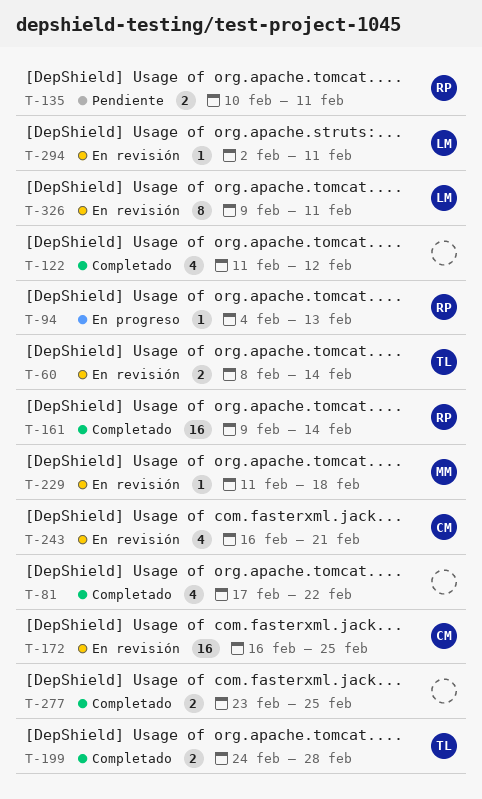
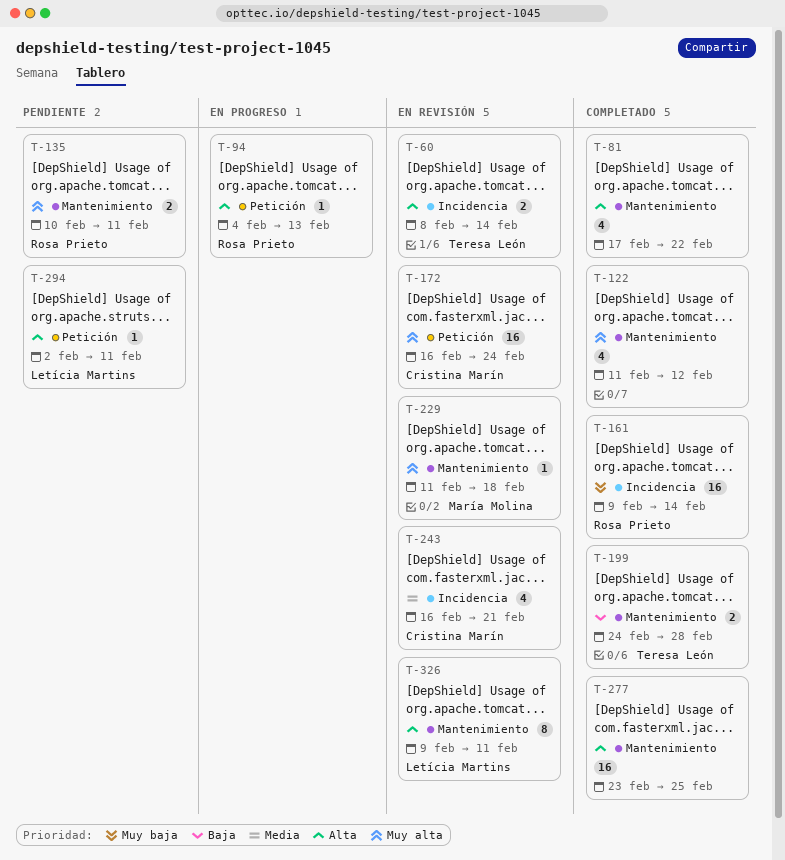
T-172, due: Feb 25 -> Feb 24
T-277, estimate: 2 -> 16
T-294, status: En revisión -> Pendiente

